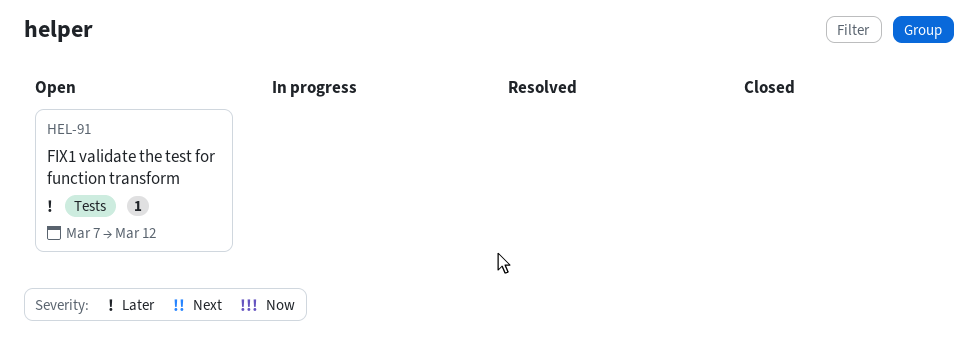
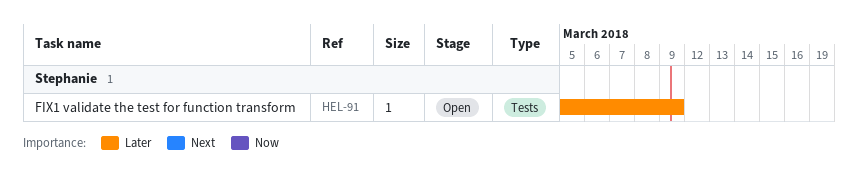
HEL-91, start: Mar 7 -> Mar 5
HEL-91, due: Mar 12 -> Mar 9

